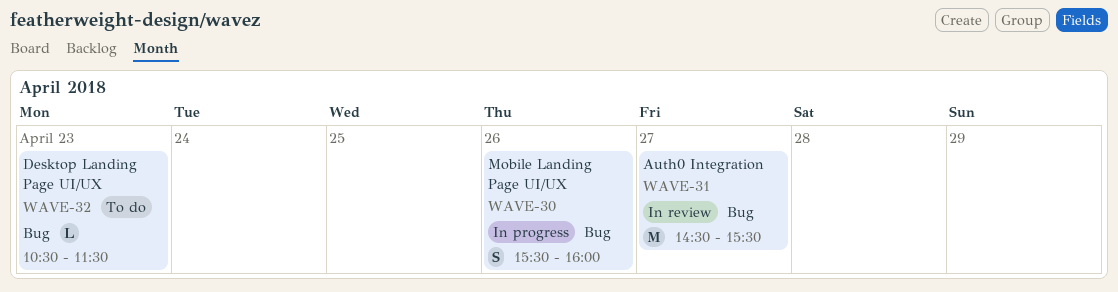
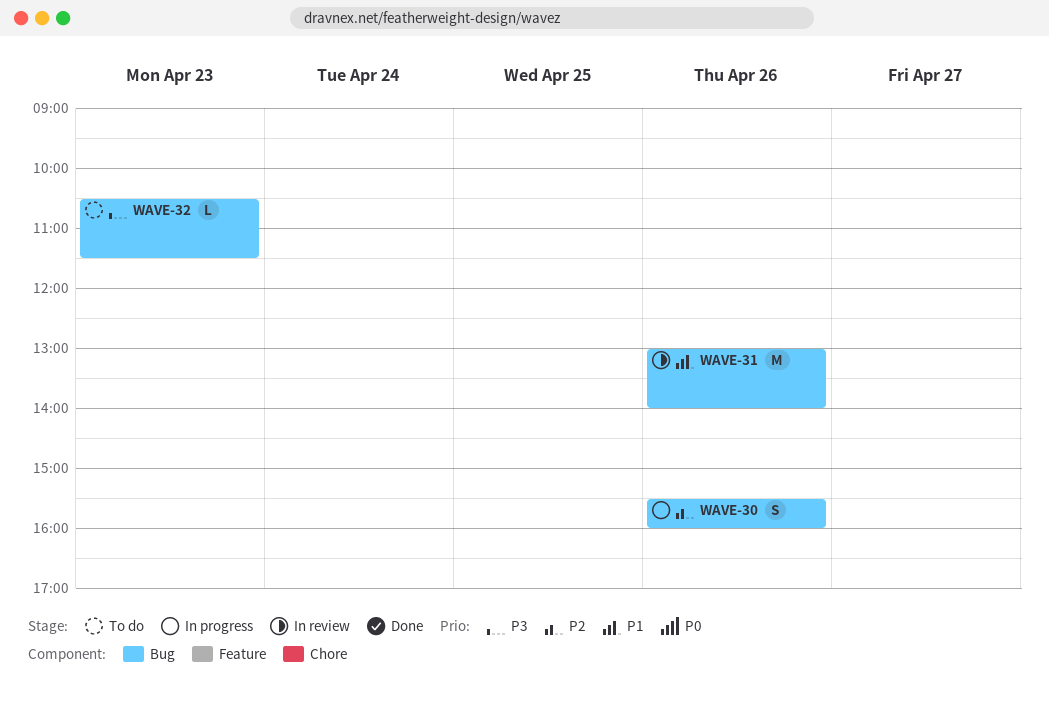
WAVE-31, day: Apr 27 -> Apr 26
WAVE-31, begins: 14:30 -> 13:00
WAVE-31, ends: 15:30 -> 14:00

